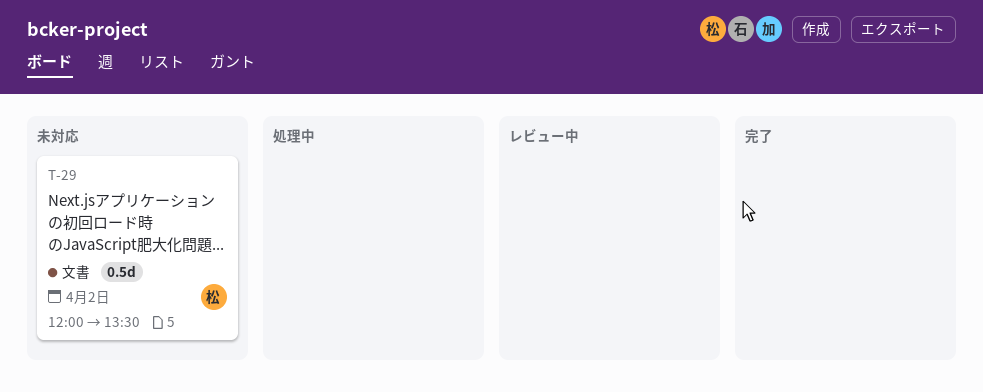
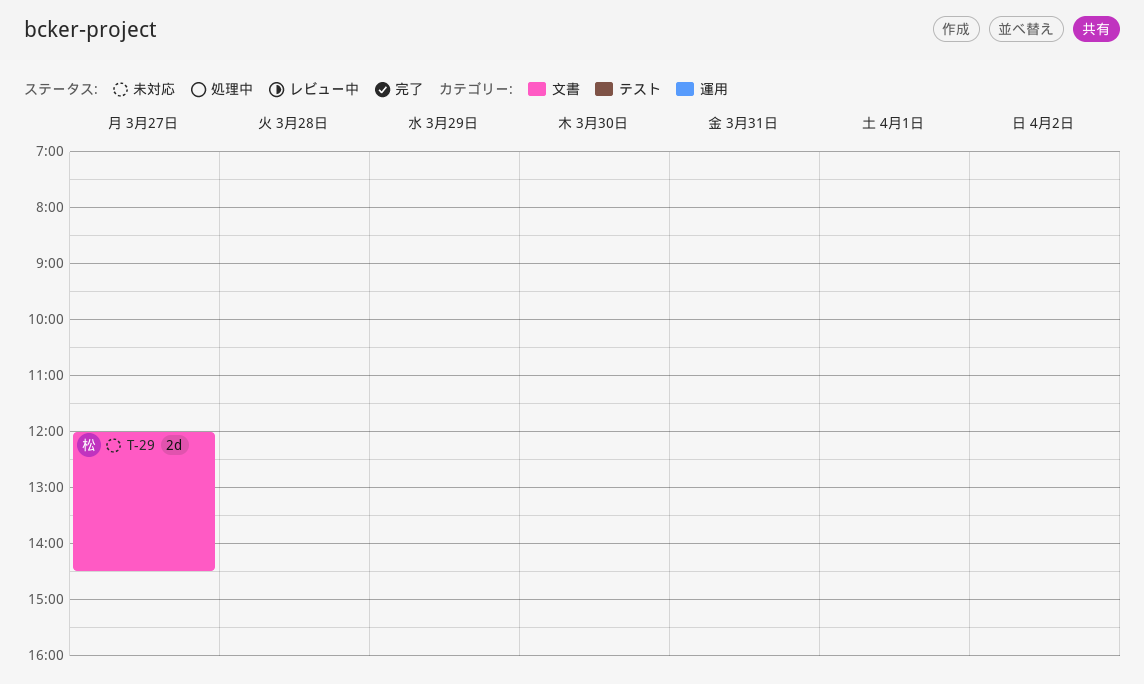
T-29, estimate: 0.5d -> 2d
T-29, day: Apr 2 -> Mar 27
T-29, ends: 13:30 -> 14:30

